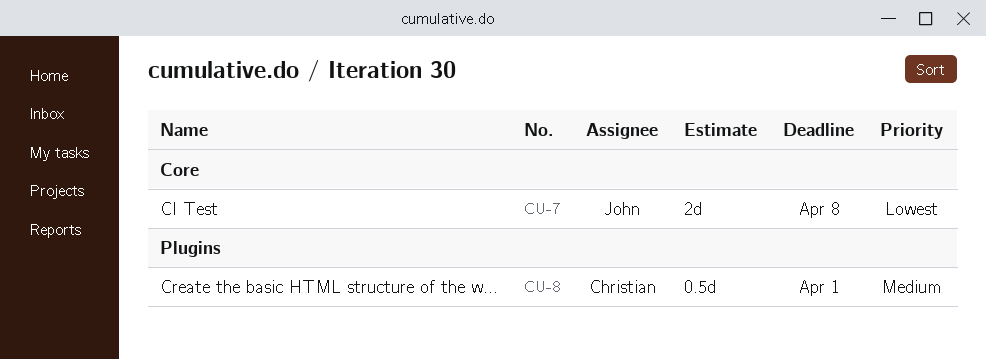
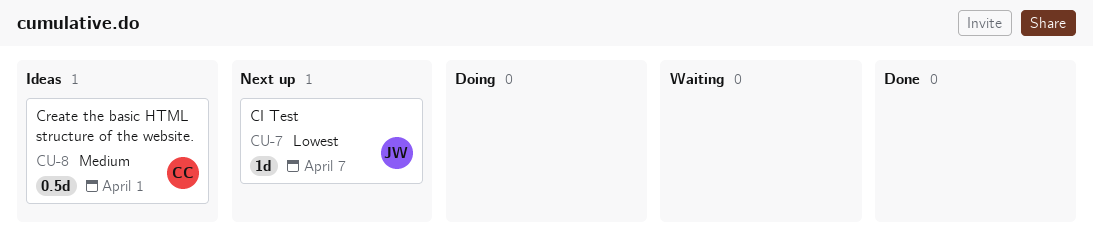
CU-7, estimate: 2d -> 1d
CU-7, due: Apr 8 -> Apr 7

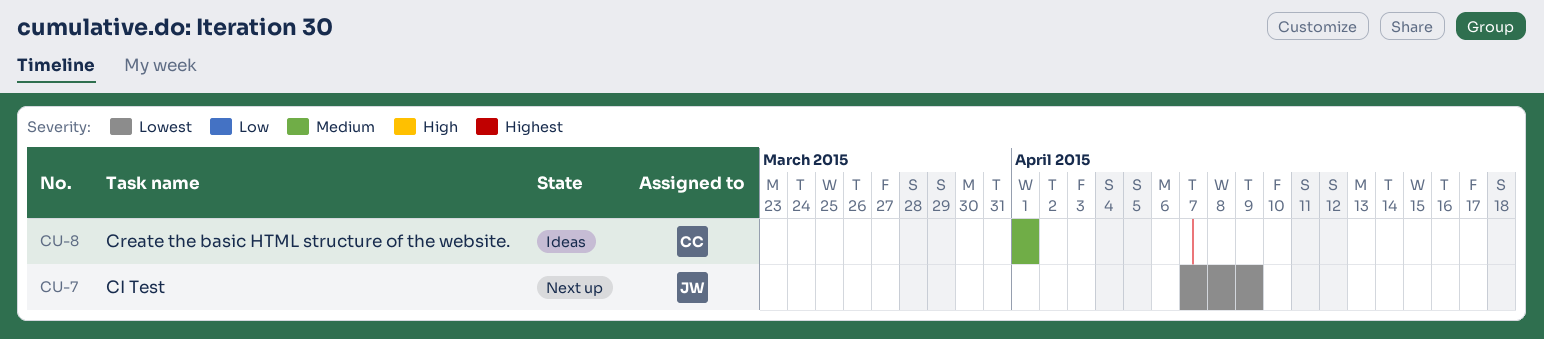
CU-7, due: Apr 7 -> Apr 9

